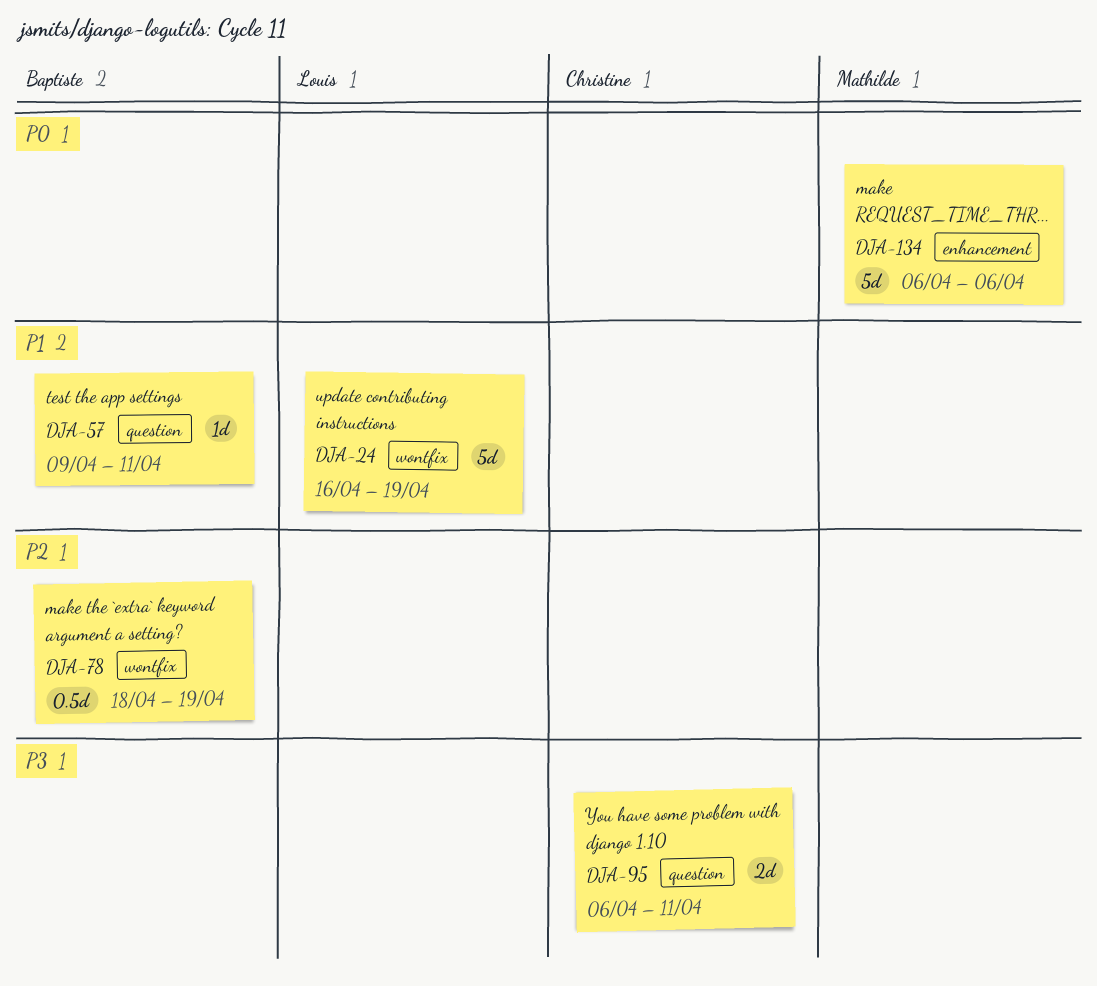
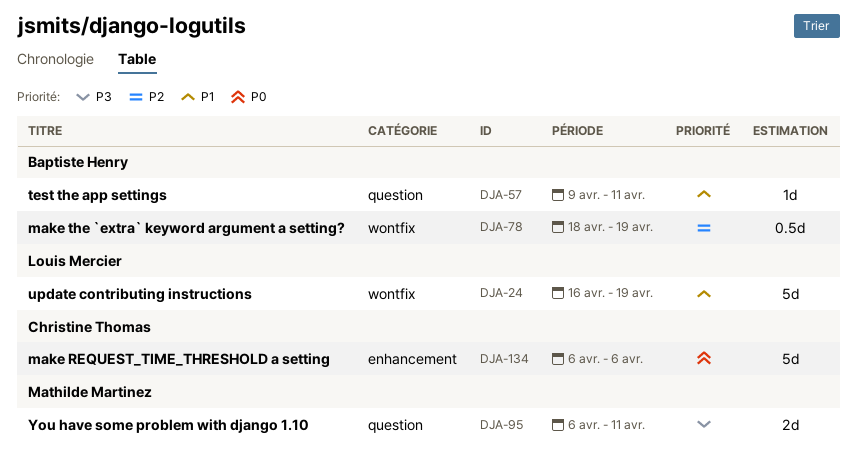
DJA-95, owner: Christine Thomas -> Mathilde Martinez
DJA-134, owner: Mathilde Martinez -> Christine Thomas

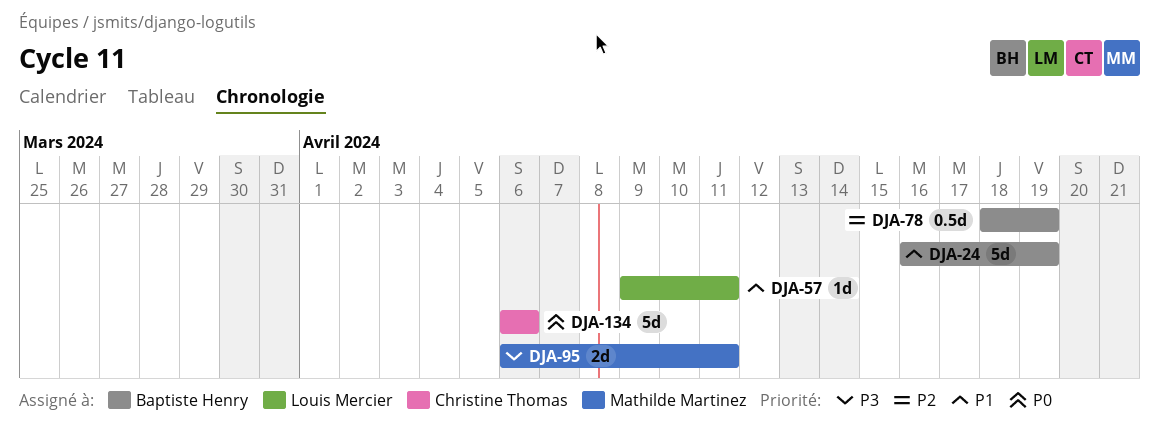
DJA-24, owner: Louis Mercier -> Baptiste Henry
DJA-57, owner: Baptiste Henry -> Louis Mercier

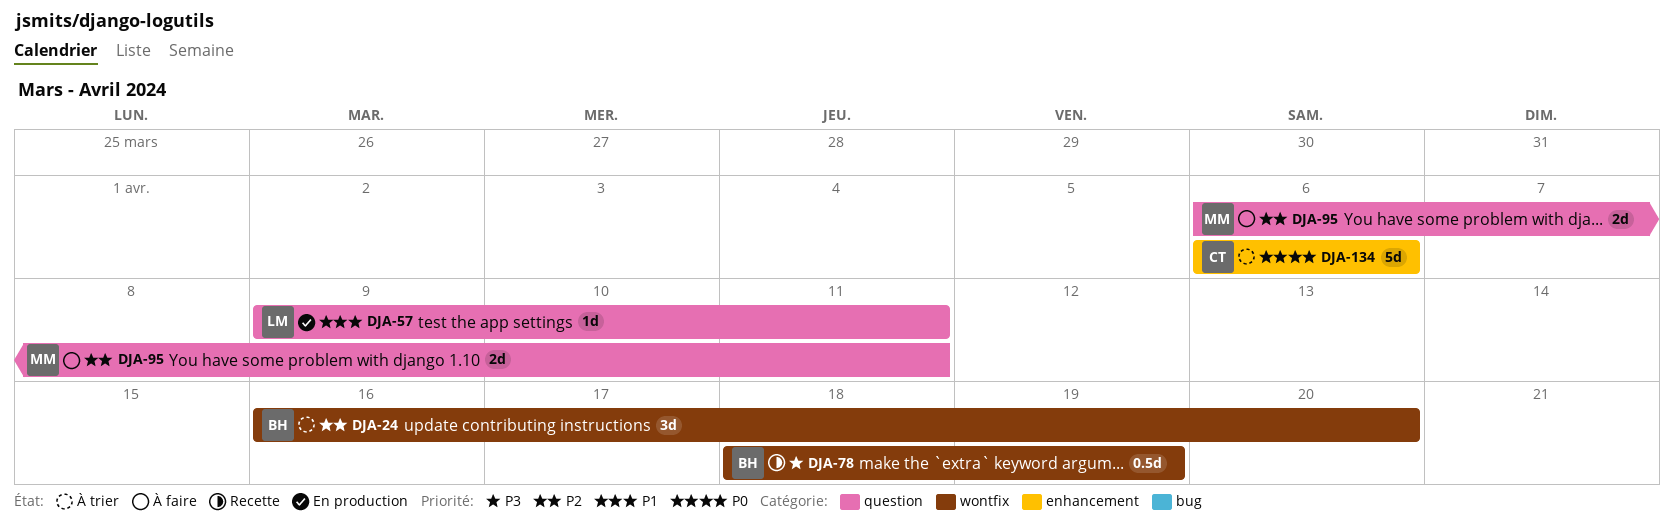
DJA-24, priority: P1 -> P2
DJA-24, estimate: 5d -> 3d
DJA-24, due: Apr 19 -> Apr 20
DJA-78, priority: P2 -> P3
DJA-95, priority: P3 -> P2

